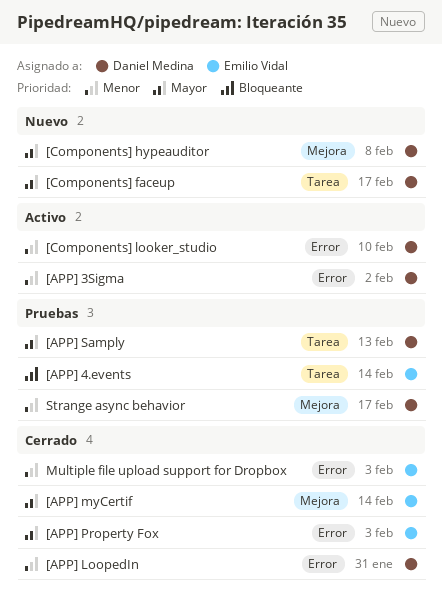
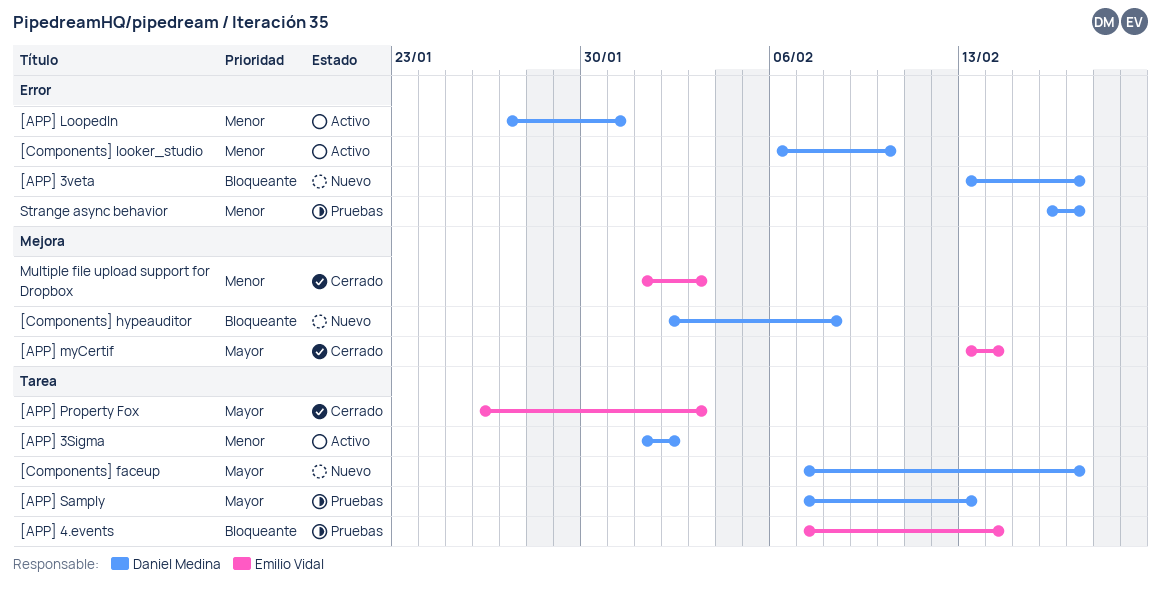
[APP] 3Sigma, label: Error -> Tarea
[APP] 3veta: none -> present
[APP] LoopedIn, status: Cerrado -> Activo
[APP] Property Fox, label: Error -> Tarea
[Components] hypeauditor, priority: Mayor -> Bloqueante
Multiple file upload support for Dropbox, label: Error -> Mejora
Strange async behavior, label: Mejora -> Error

